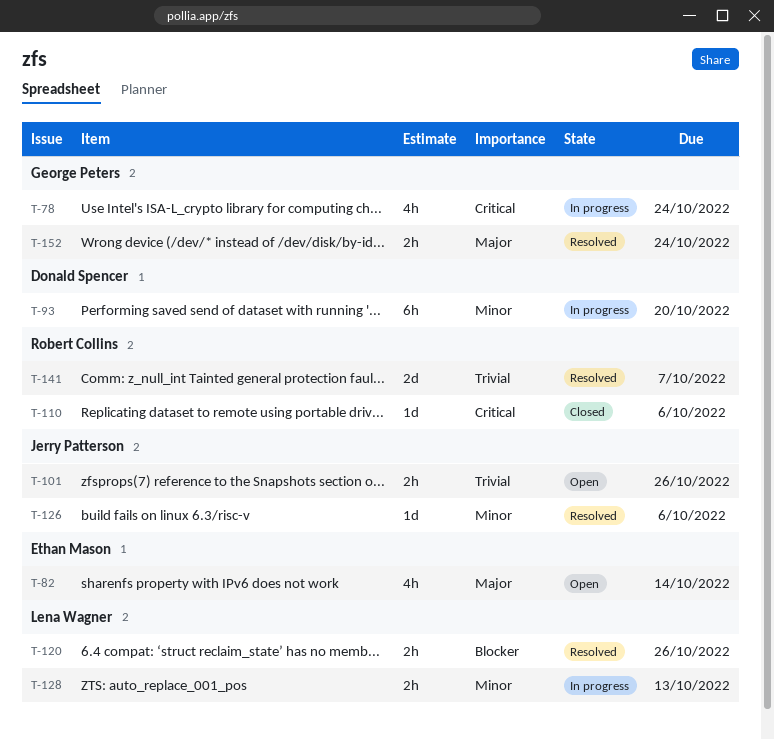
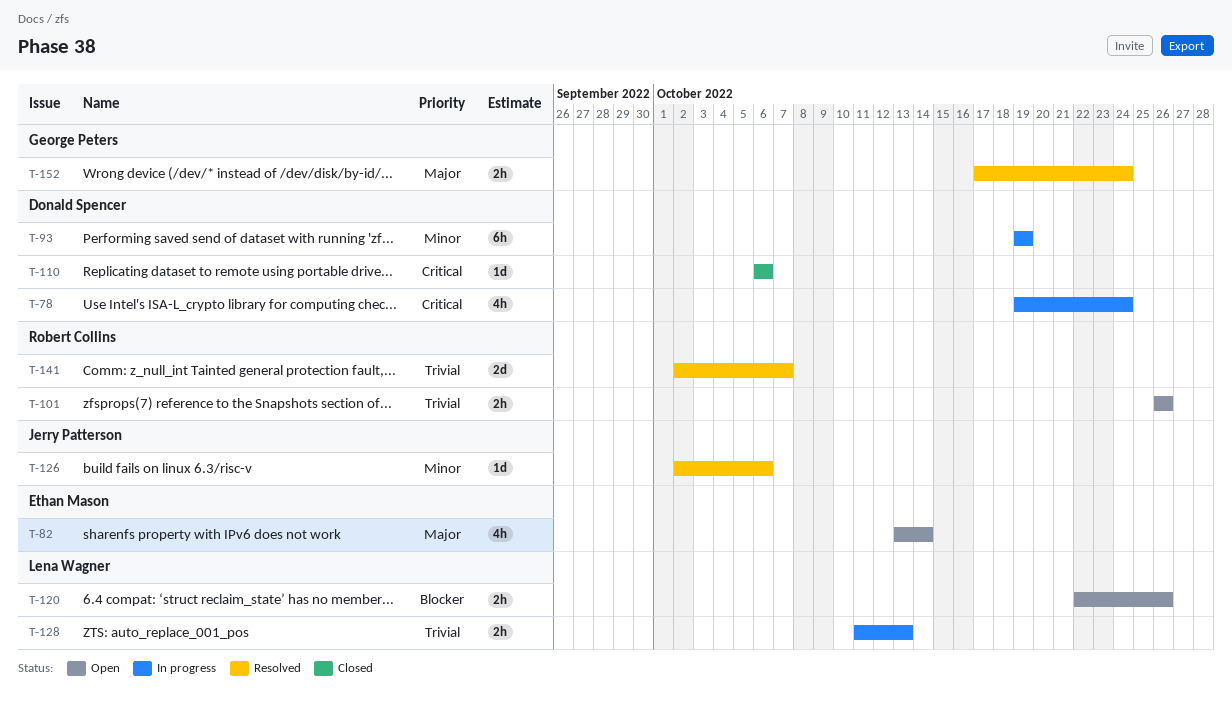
T-78, owner: George Peters -> Donald Spencer
T-93, due: Oct 20 -> Oct 19
T-101, owner: Jerry Patterson -> Robert Collins
T-110, owner: Robert Collins -> Donald Spencer
T-120, status: Resolved -> Open
T-128, priority: Minor -> Trivial

